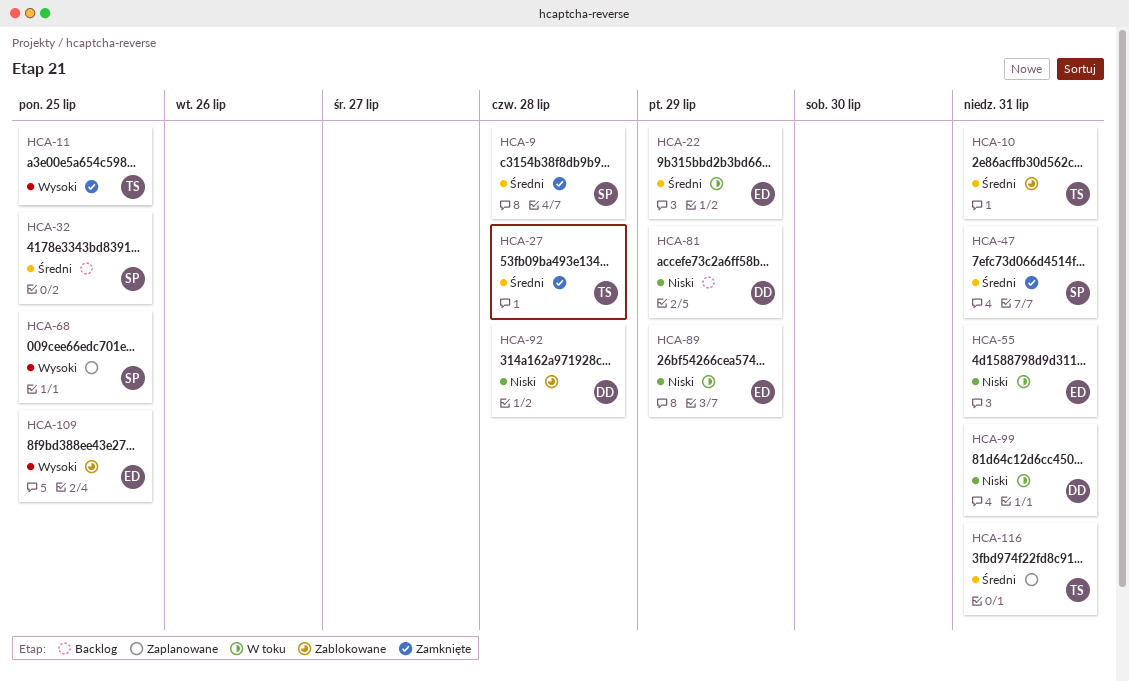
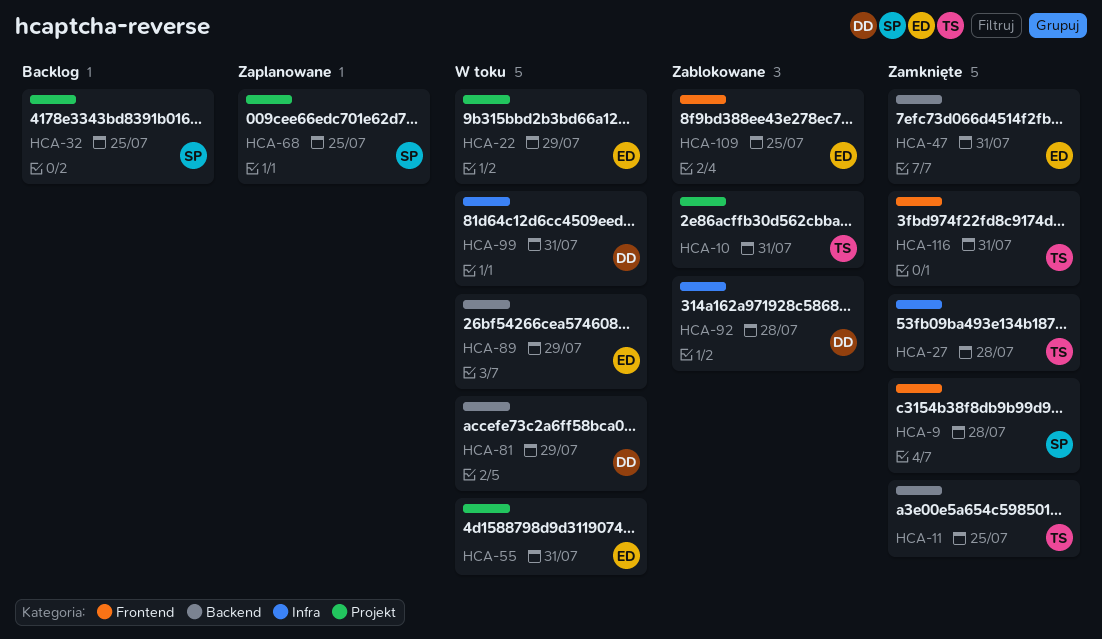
HCA-47, owner: SP -> ED
HCA-81, status: Backlog -> W toku
HCA-116, status: Zaplanowane -> Zamknięte

